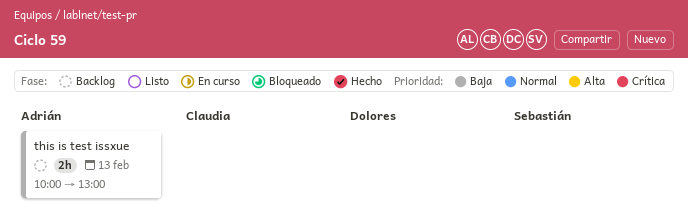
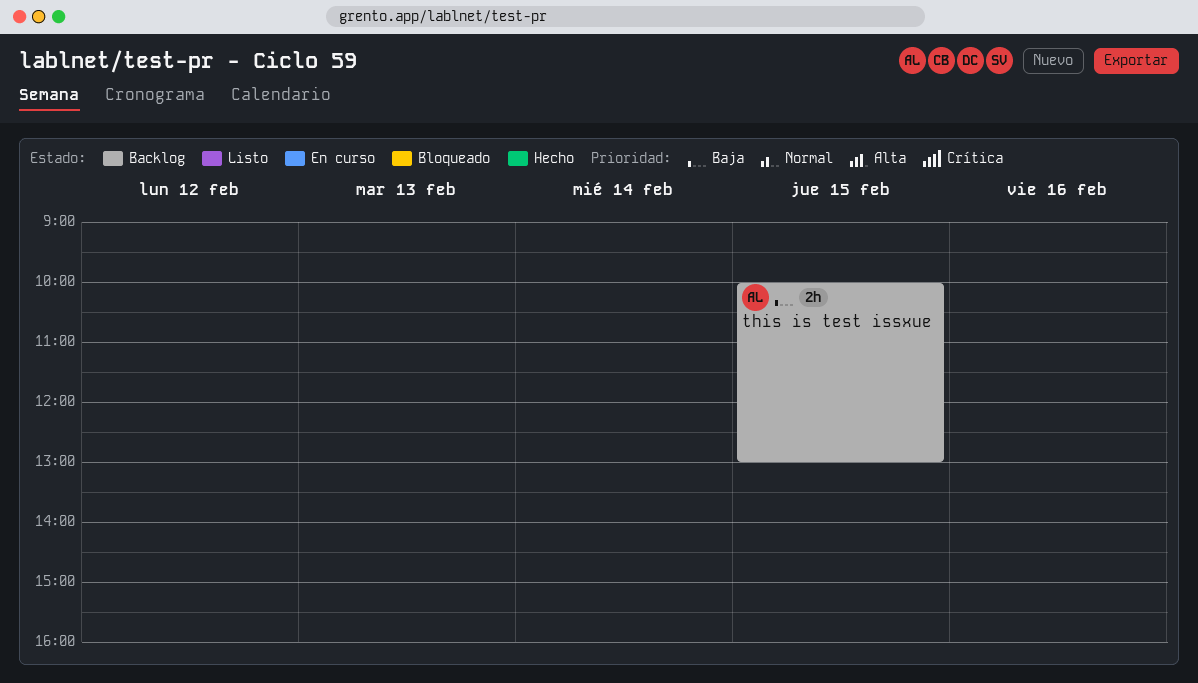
this is test issxue, day: Feb 13 -> Feb 15

